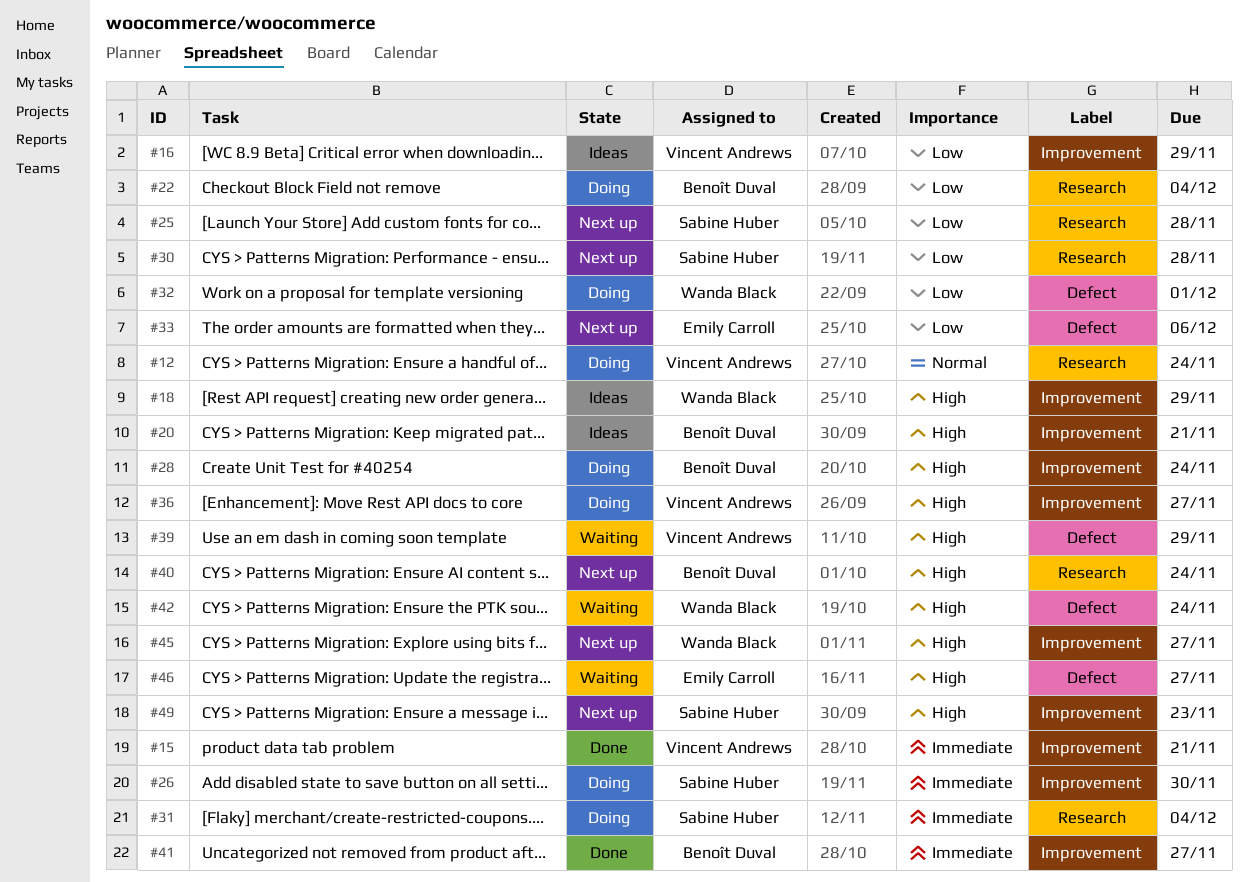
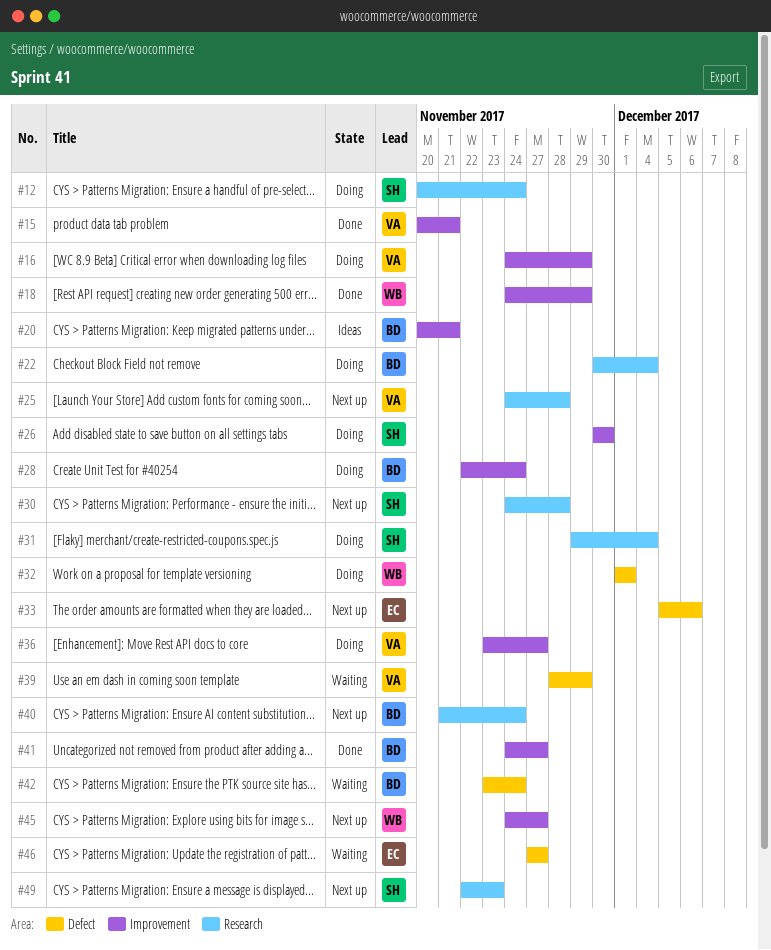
#12, owner: Vincent Andrews -> Sabine Huber
#16, status: Ideas -> Doing
#18, status: Ideas -> Done
#25, owner: Sabine Huber -> Vincent Andrews
#42, owner: Wanda Black -> Benoît Duval
#49, label: Improvement -> Research

